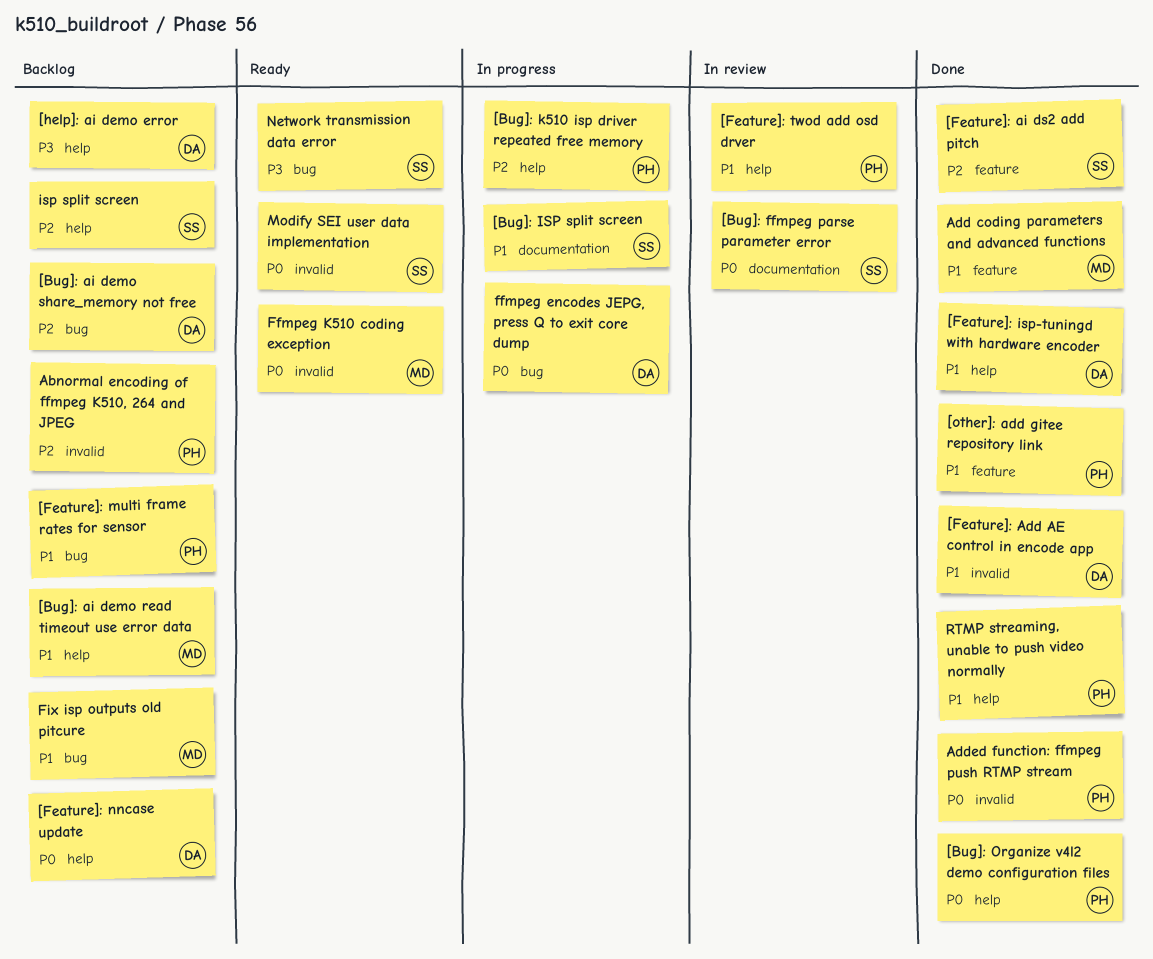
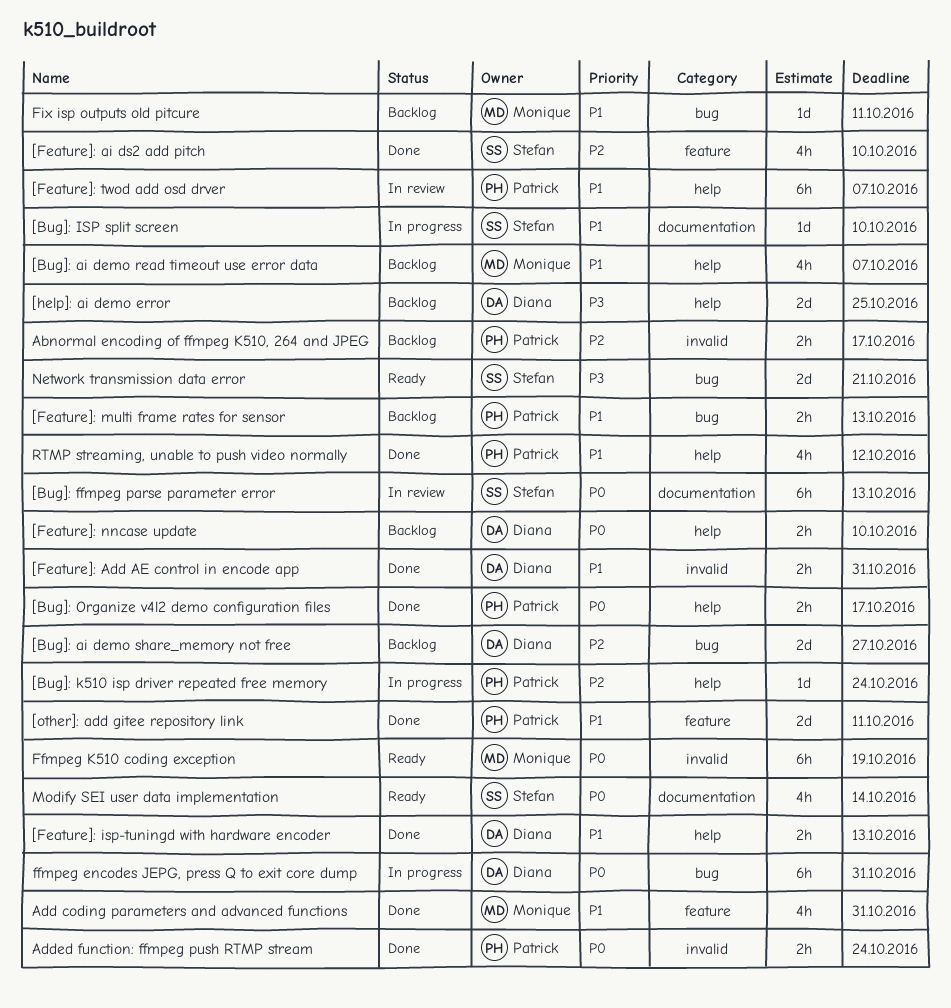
isp split screen: present -> none
Modify SEI user data implementation, label: invalid -> documentation

